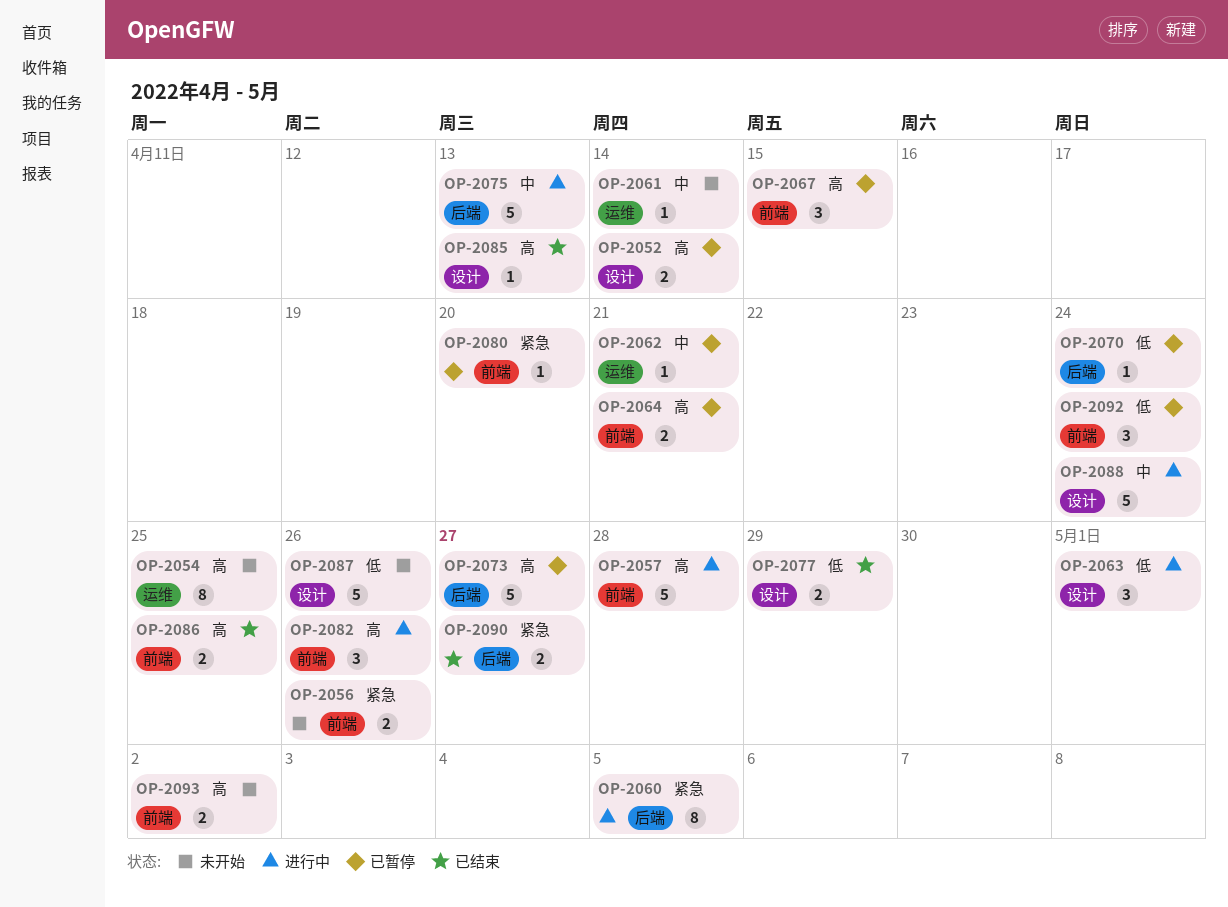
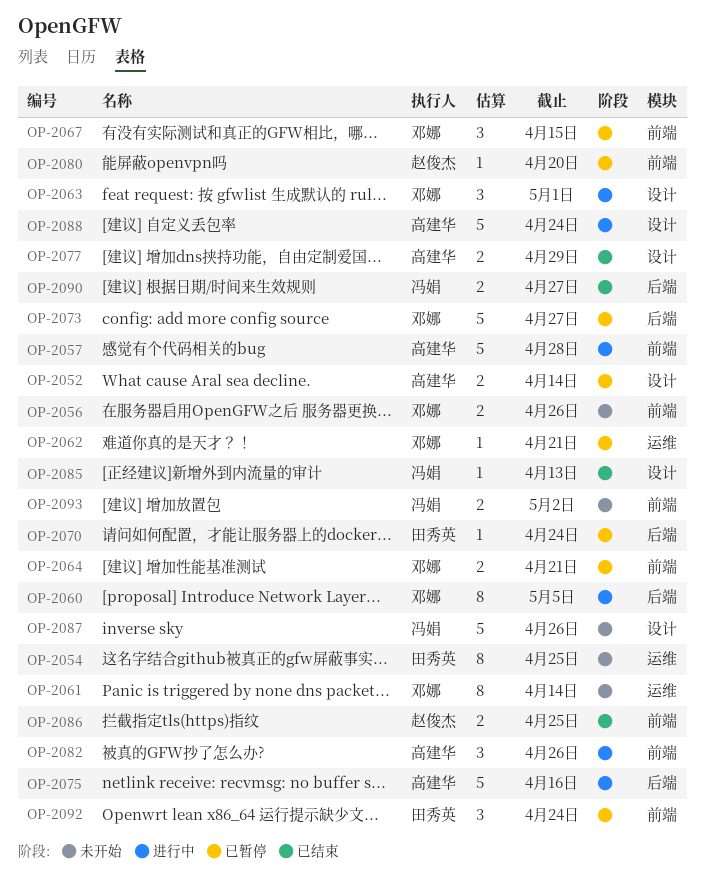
OP-2061, estimate: 1 -> 8
OP-2075, due: Apr 13 -> Apr 16

